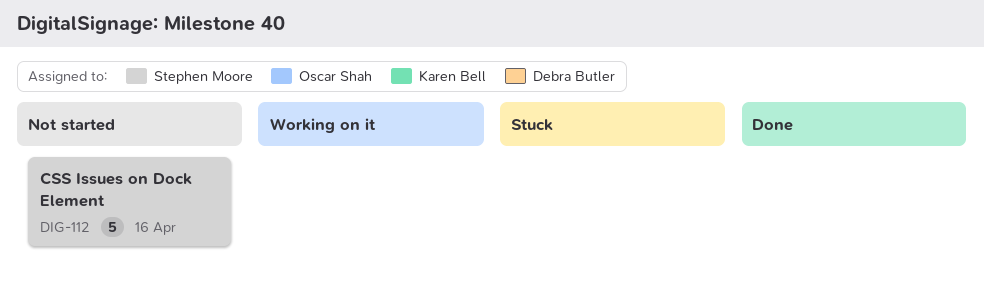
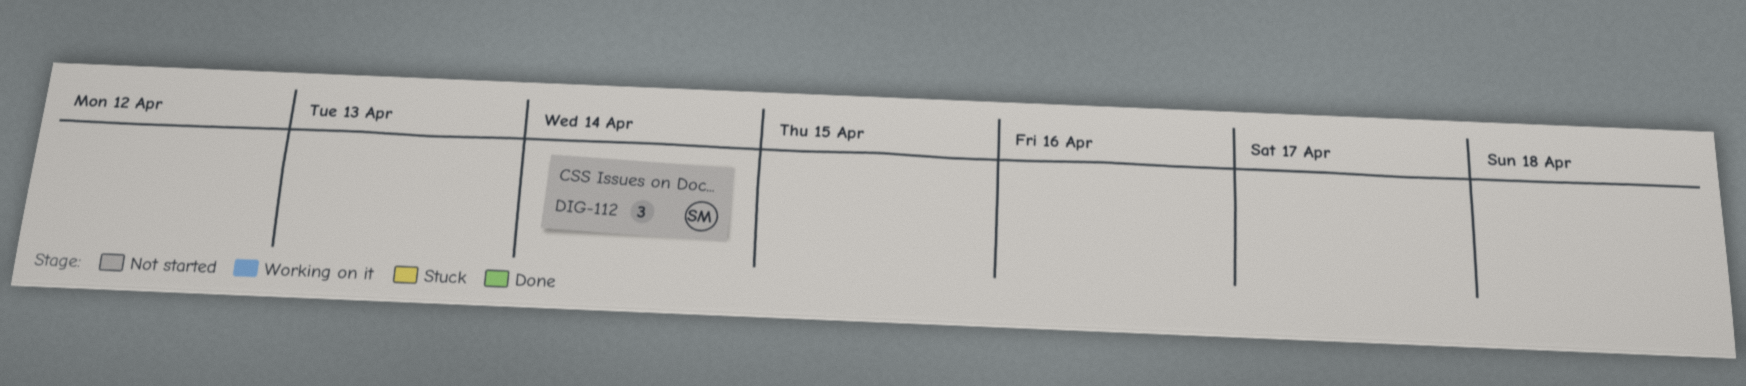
DIG-112, estimate: 5 -> 3
DIG-112, due: Apr 16 -> Apr 14

